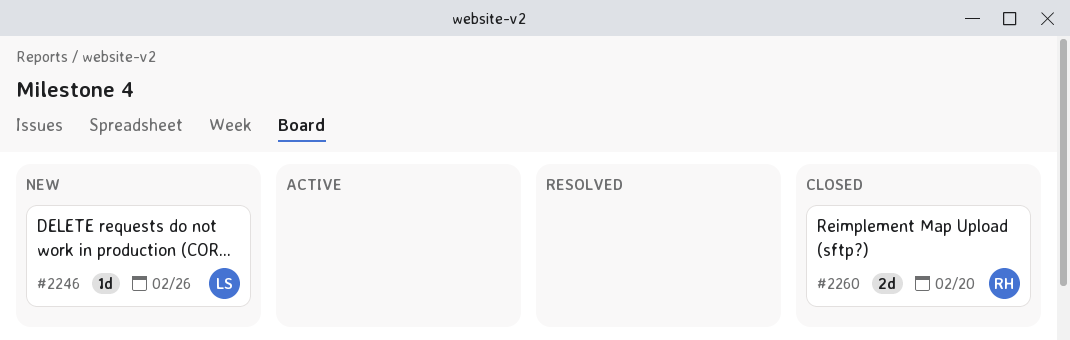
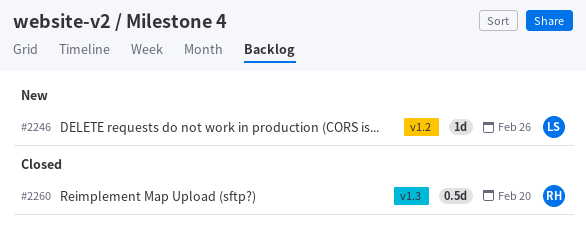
#2260, estimate: 2d -> 0.5d

